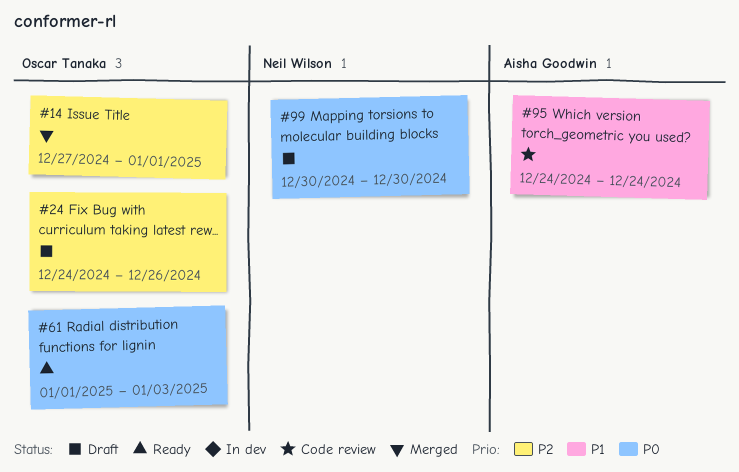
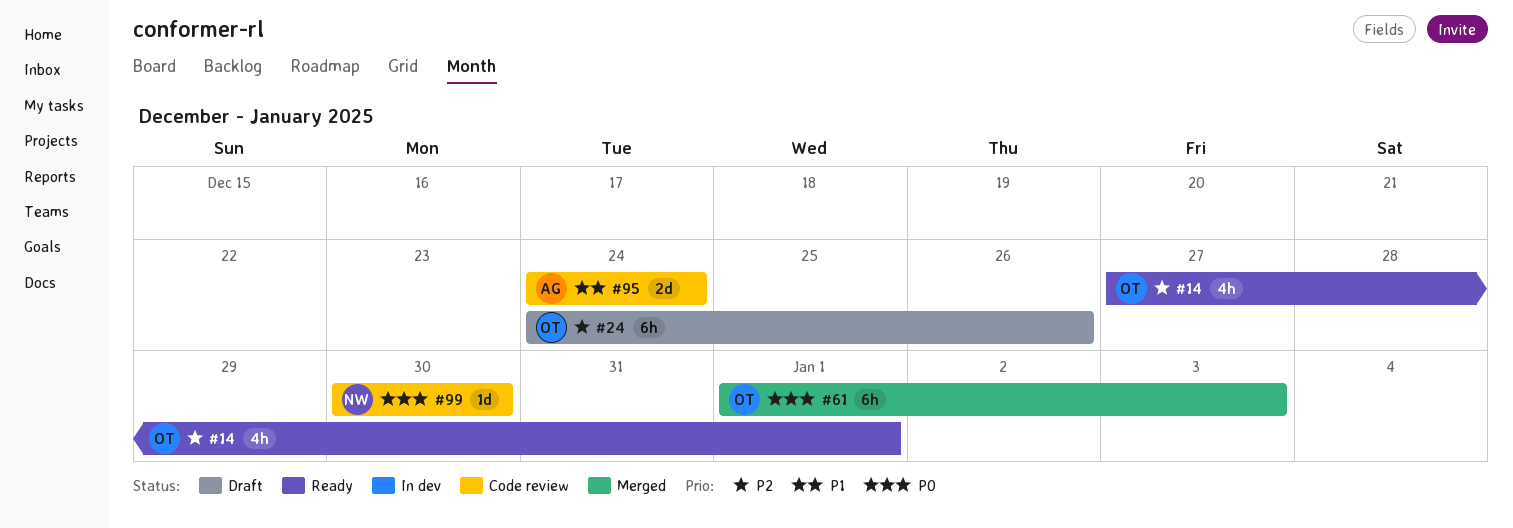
#14, status: Merged -> Ready
#61, status: Ready -> Merged
#99, status: Draft -> Code review

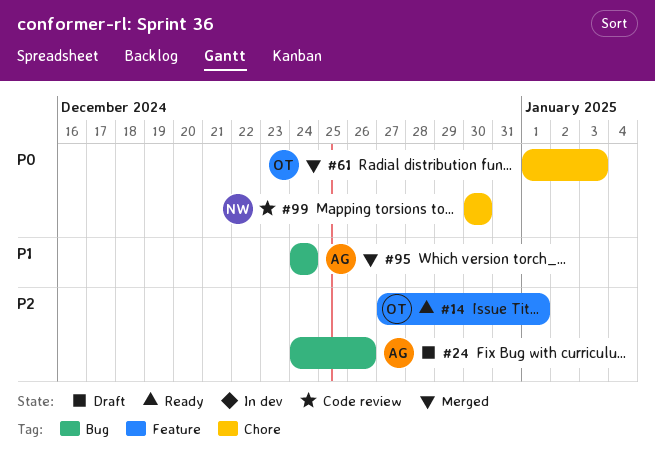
#24, owner: OT -> AG
#95, status: Code review -> Merged

